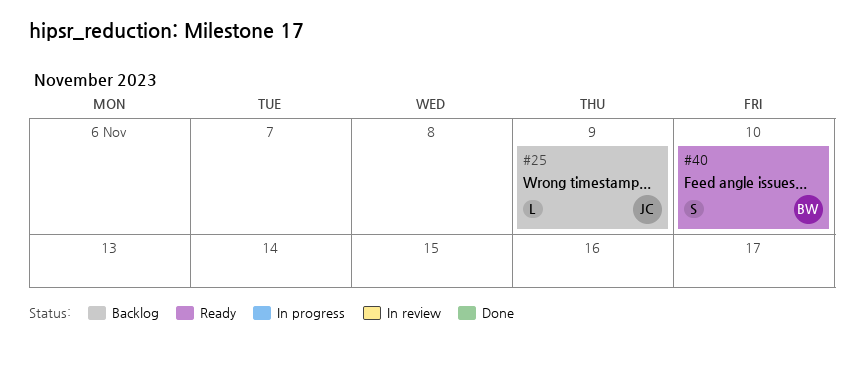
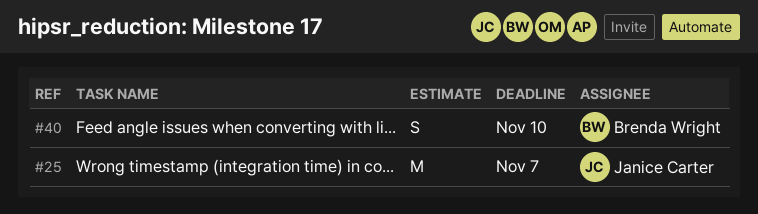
#25, estimate: L -> M
#25, due: Nov 9 -> Nov 7

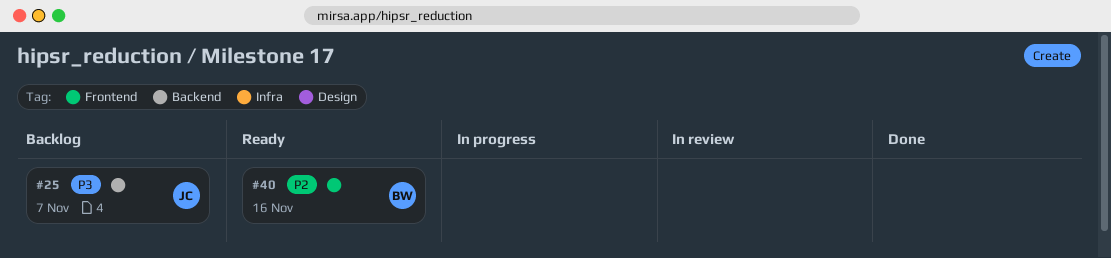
#40, due: Nov 10 -> Nov 16

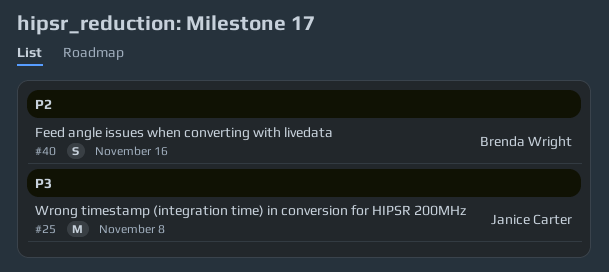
#25, due: Nov 7 -> Nov 8

